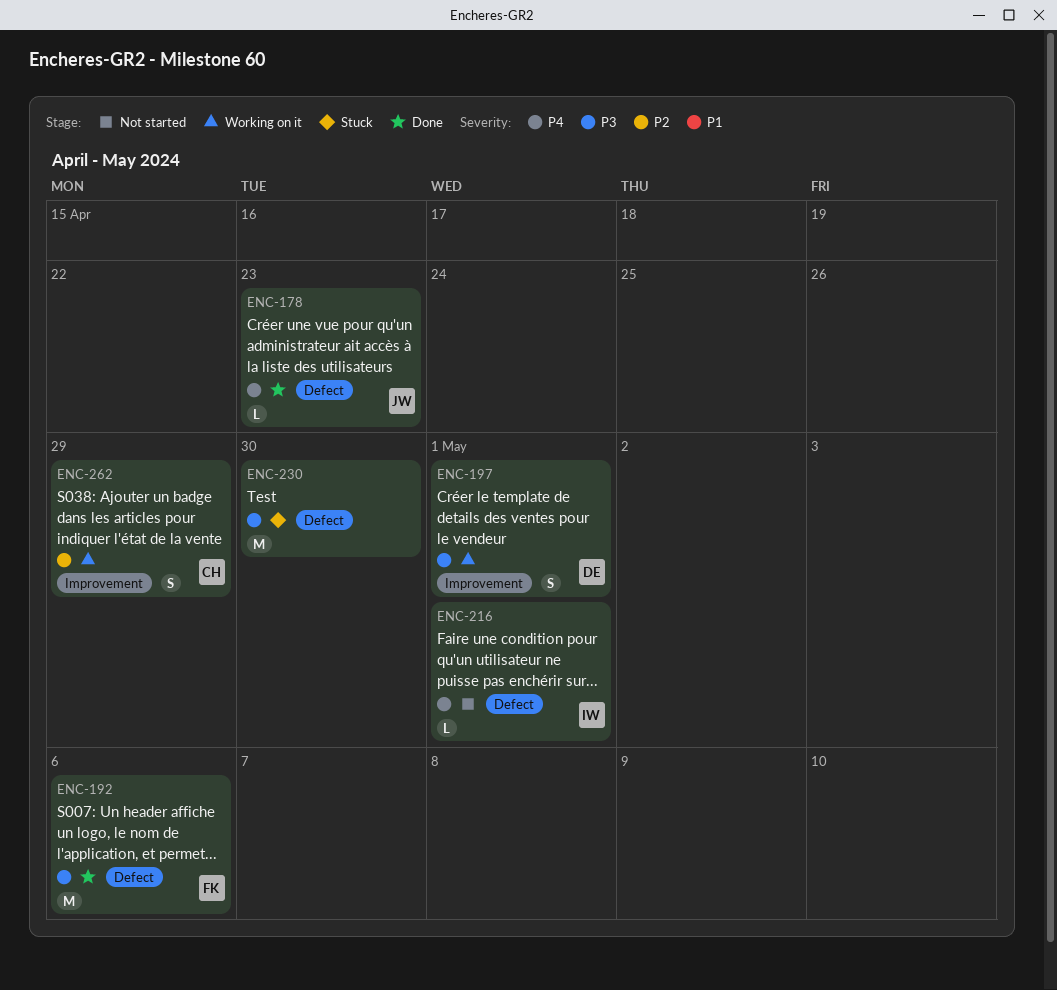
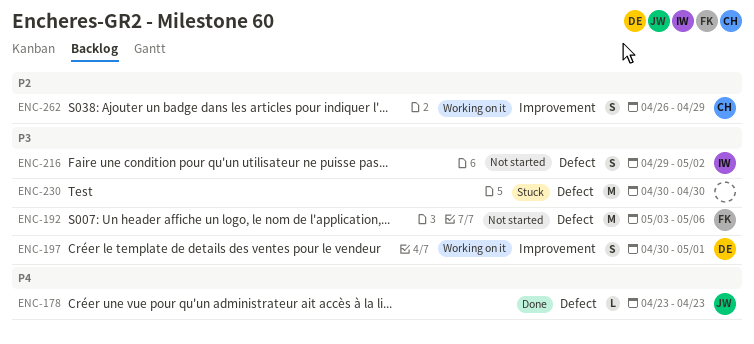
ENC-192, status: Done -> Not started
ENC-216, priority: P4 -> P3
ENC-216, estimate: L -> S
ENC-216, due: May 1 -> May 2

